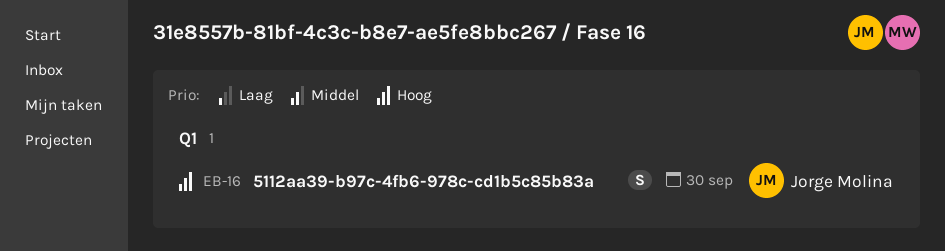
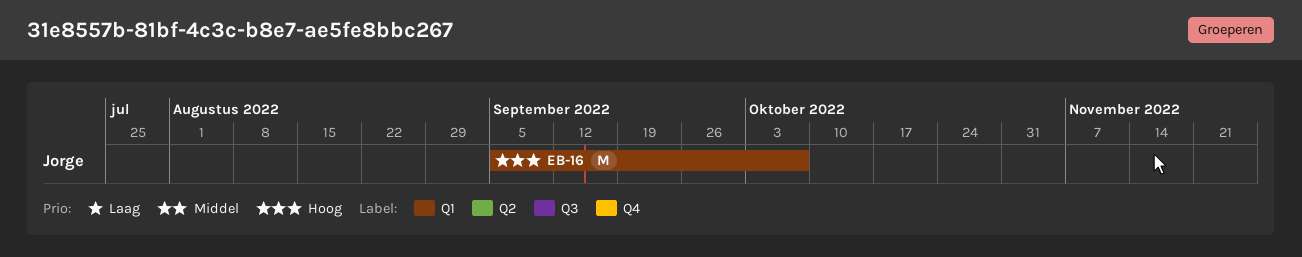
EB-16, estimate: S -> M
EB-16, due: Sep 30 -> Oct 7

